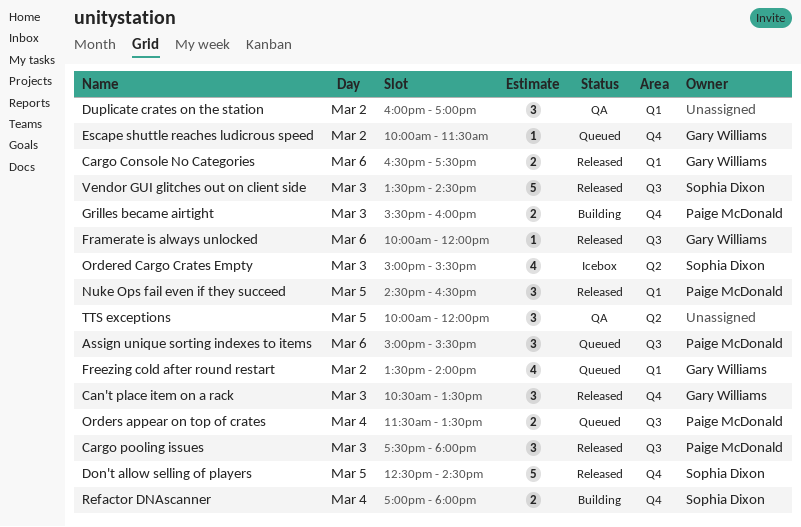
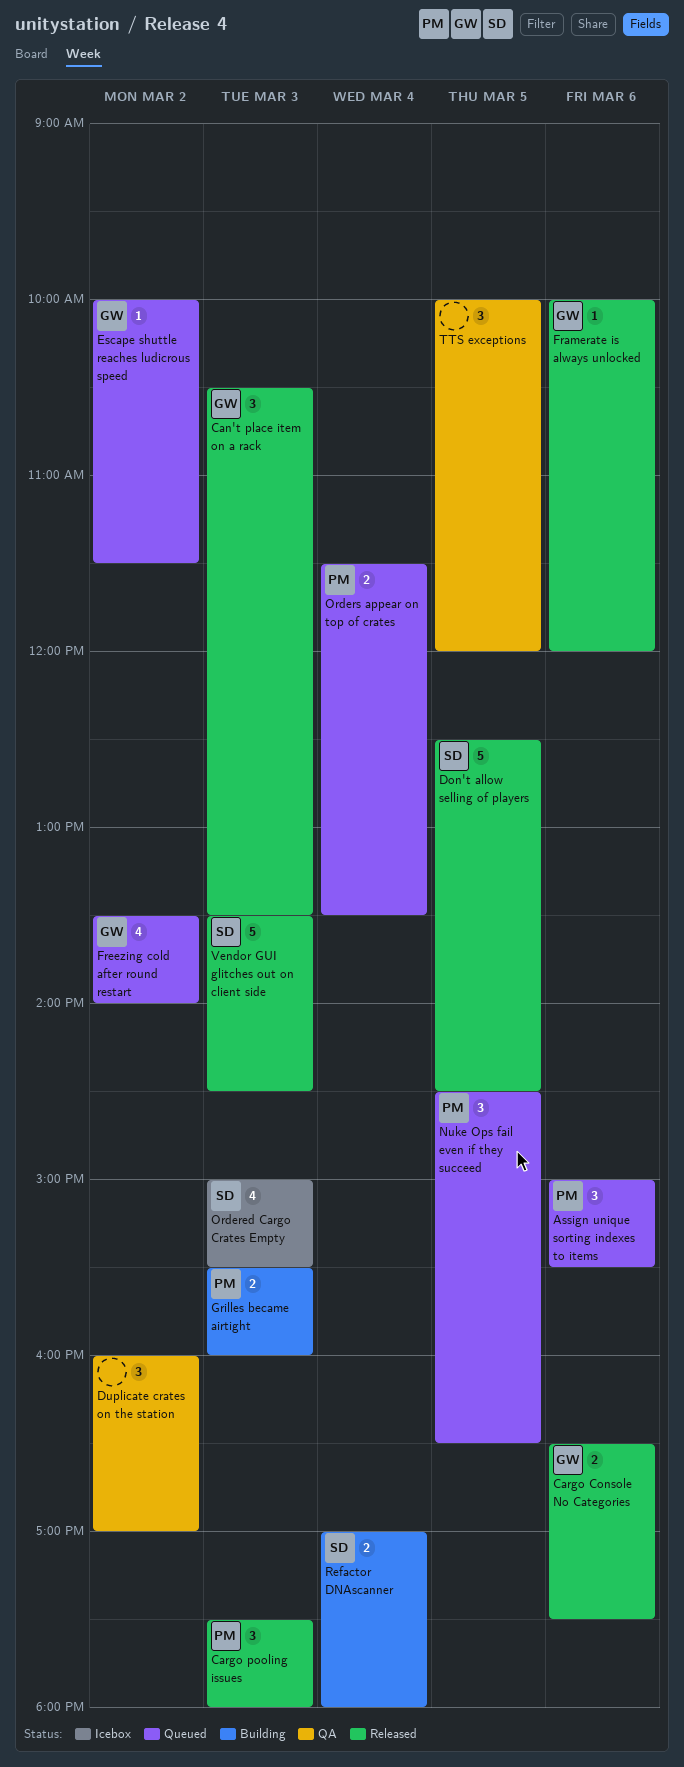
Nuke Ops fail even if they succeed, status: Released -> Queued

